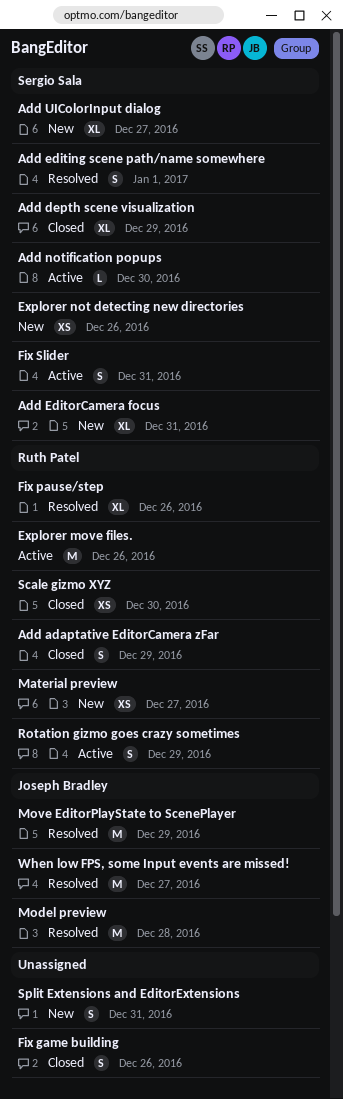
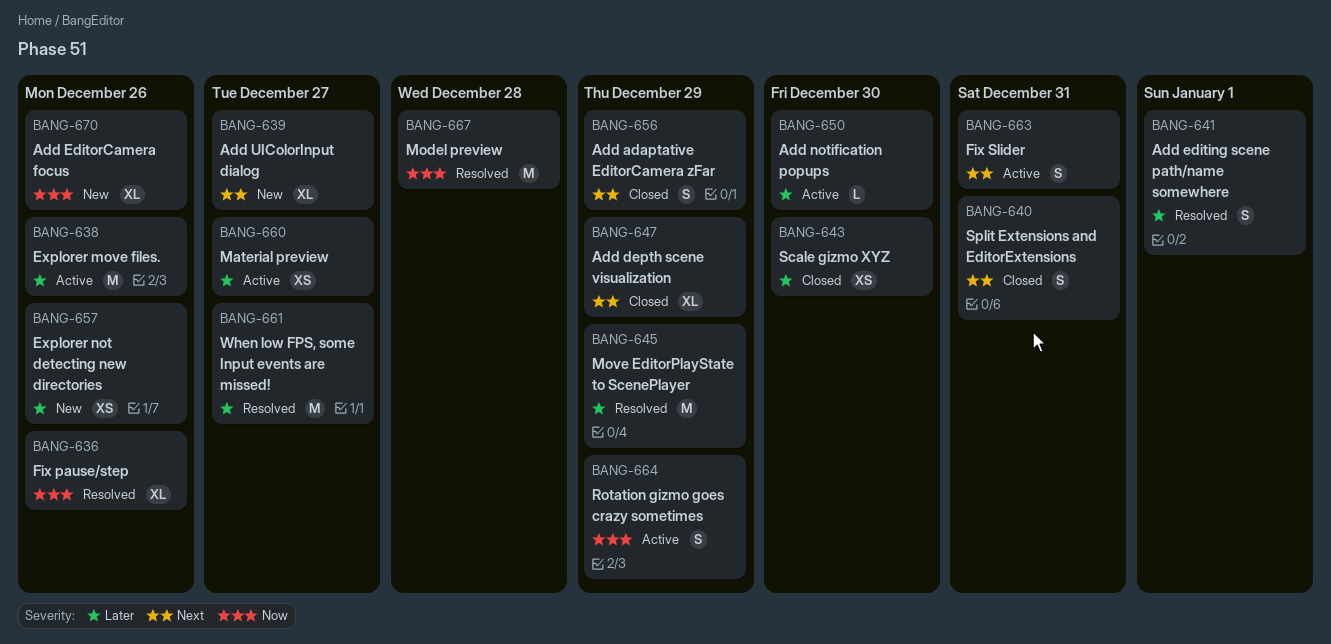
Add EditorCamera focus, due: Dec 31 -> Dec 26
Fix game building: present -> none
Material preview, status: New -> Active
Split Extensions and EditorExtensions, status: New -> Closed

